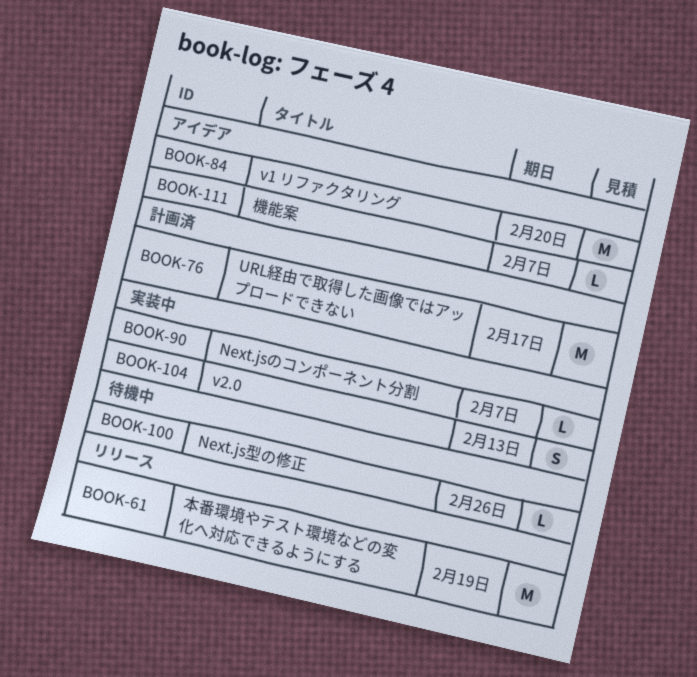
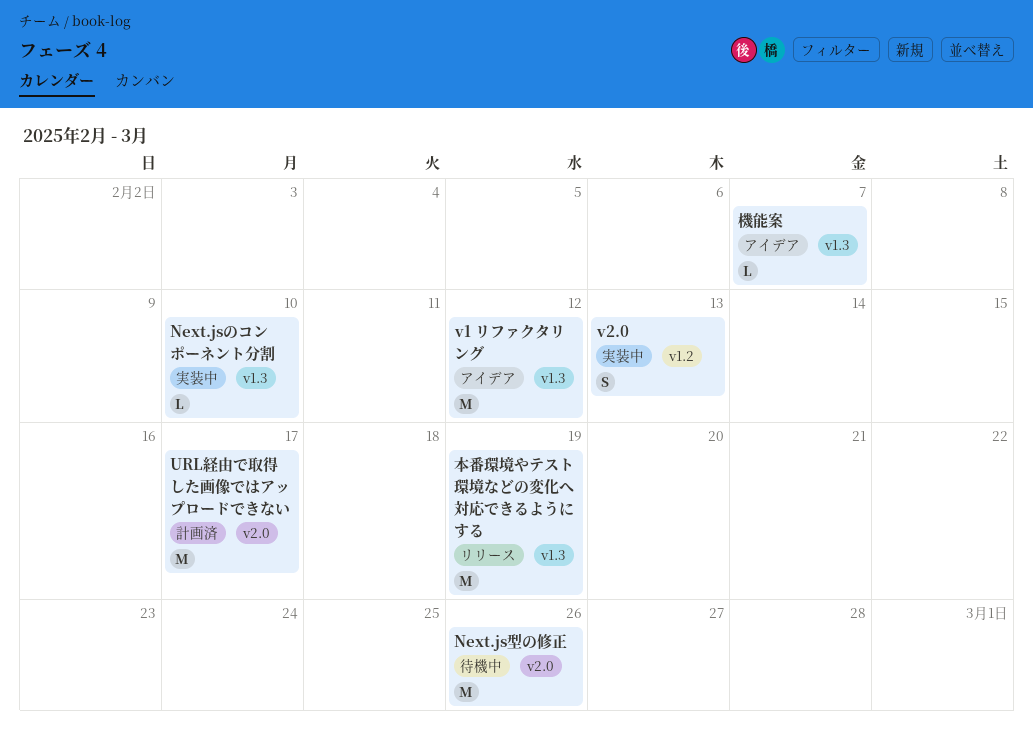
Next.jsのコンポーネント分割, due: Feb 7 -> Feb 10
Next.js型の修正, estimate: L -> M
v1 リファクタリング, due: Feb 20 -> Feb 12

